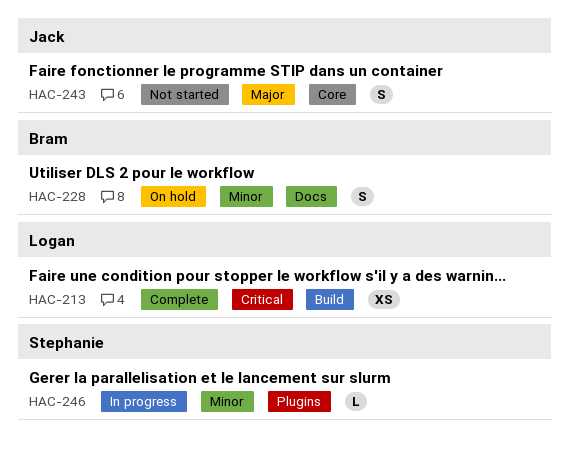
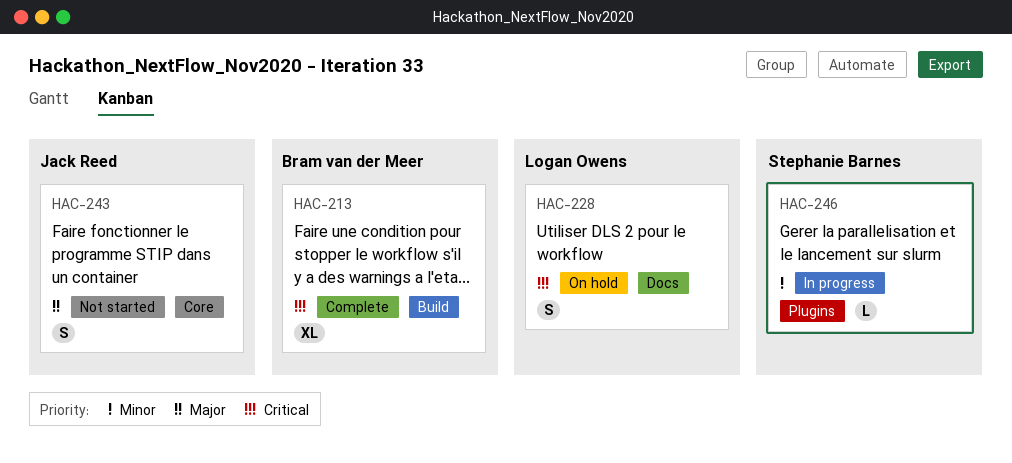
HAC-213, owner: Logan Owens -> Bram van der Meer
HAC-213, estimate: XS -> XL
HAC-228, owner: Bram van der Meer -> Logan Owens
HAC-228, priority: Minor -> Critical

